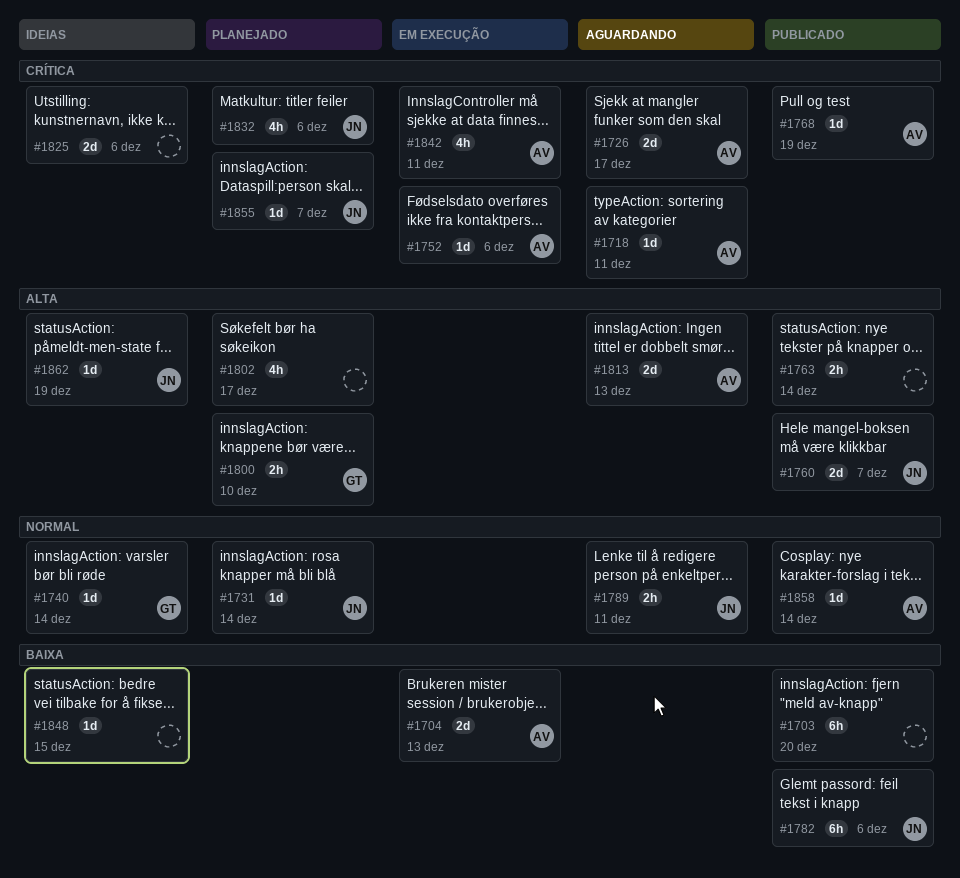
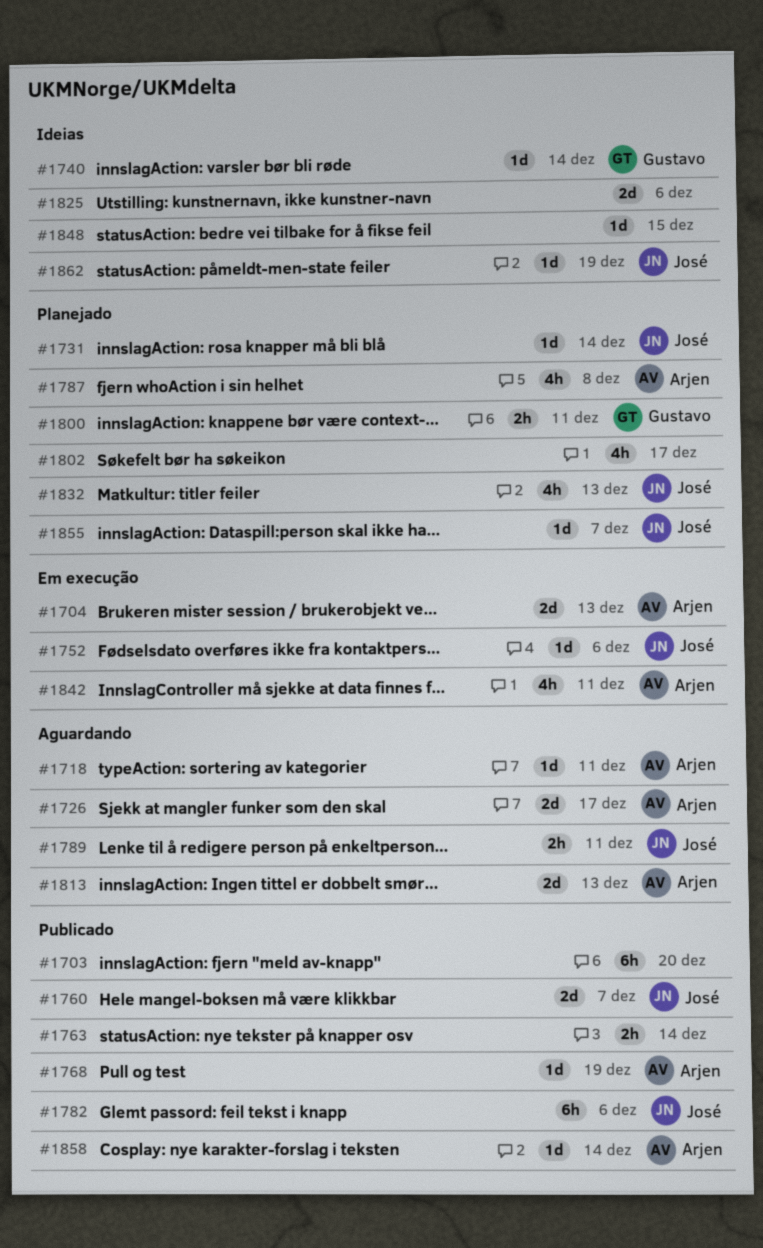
#1752, owner: Arjen -> José
#1787: none -> present
#1800, due: Dec 10 -> Dec 11
#1832, due: Dec 6 -> Dec 13

